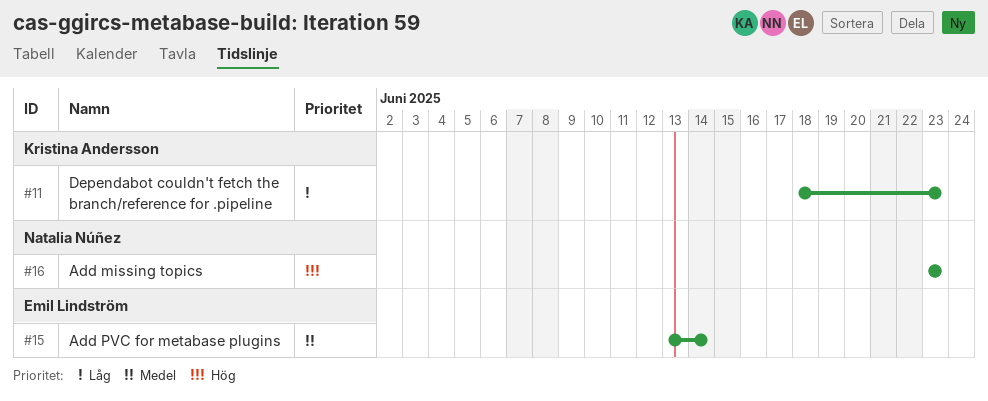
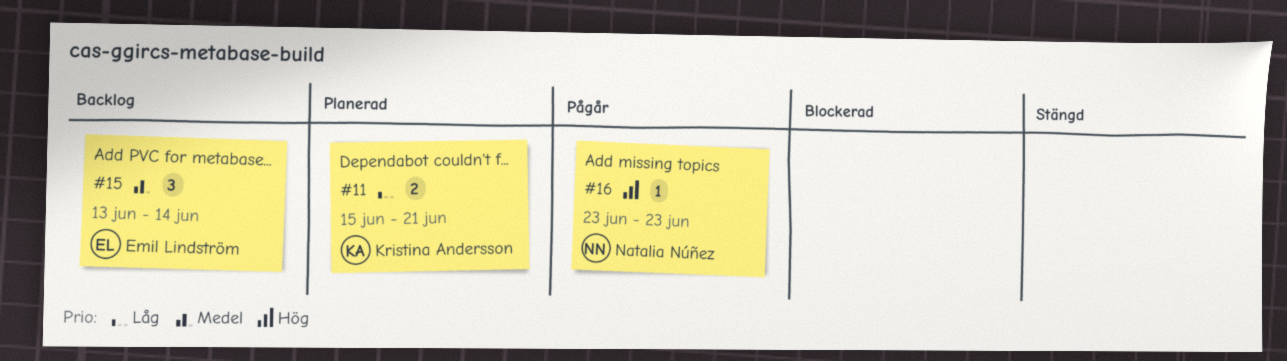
#11, start: Jun 18 -> Jun 15
#11, due: Jun 23 -> Jun 21

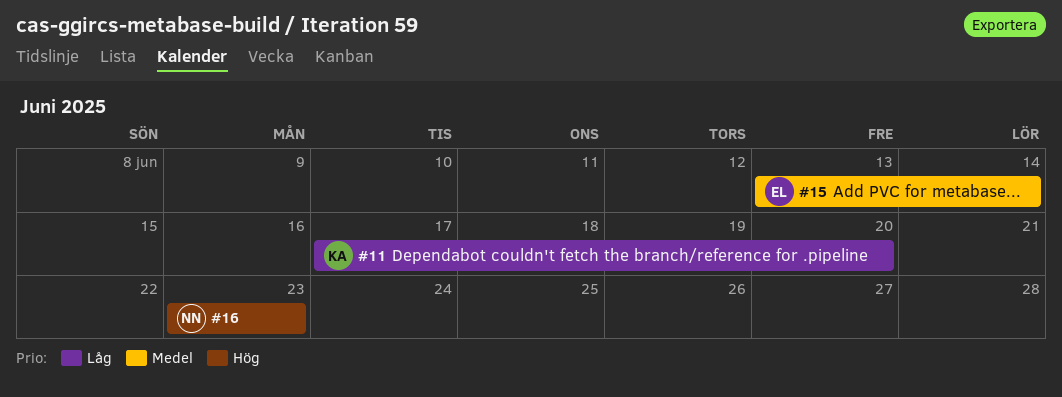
#11, start: Jun 15 -> Jun 17
#11, due: Jun 21 -> Jun 20

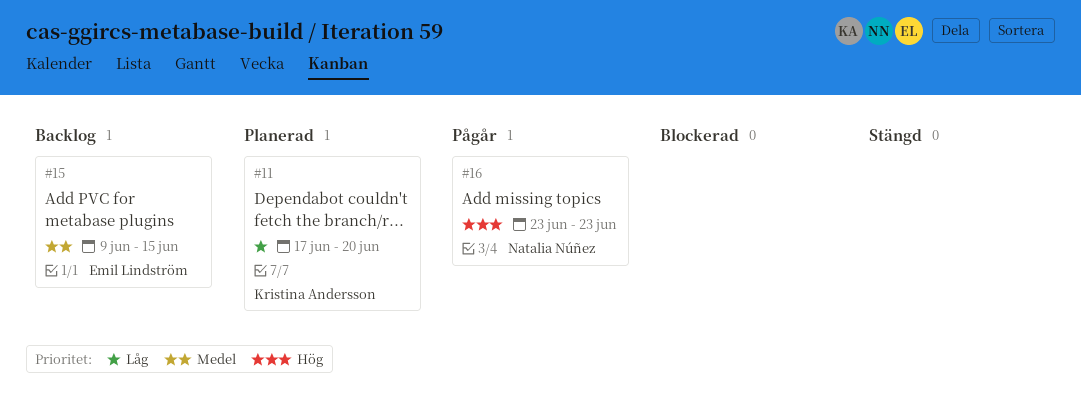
#15, start: Jun 13 -> Jun 9
#15, due: Jun 14 -> Jun 15

